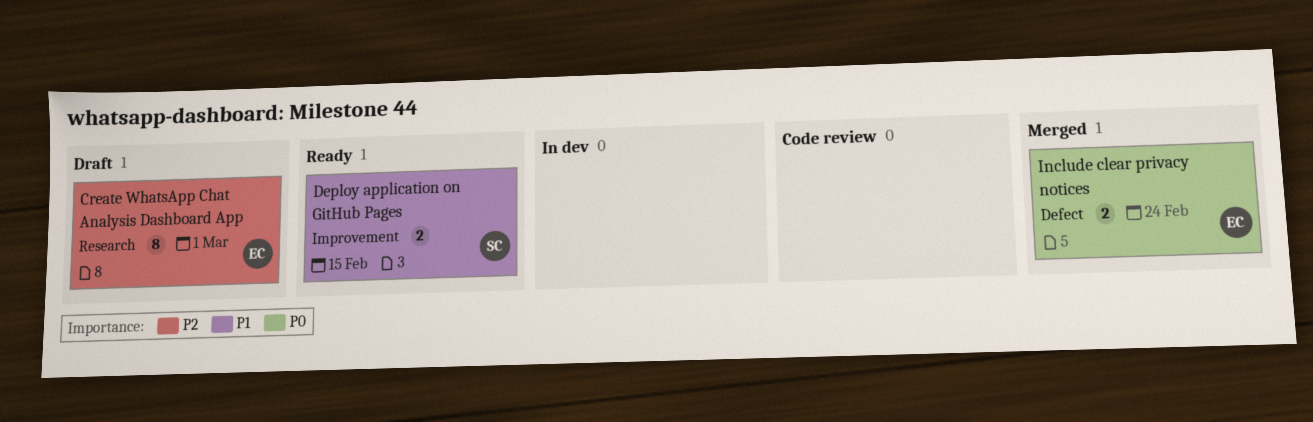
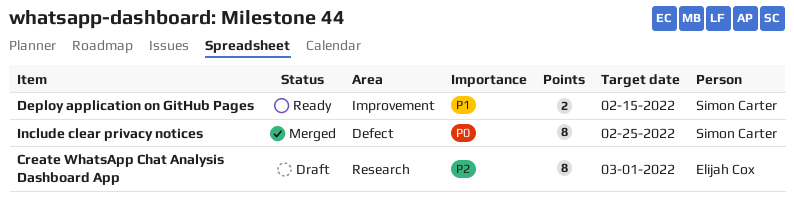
Include clear privacy notices, owner: Elijah Cox -> Simon Carter
Include clear privacy notices, estimate: 2 -> 8
Include clear privacy notices, due: Feb 24 -> Feb 25

